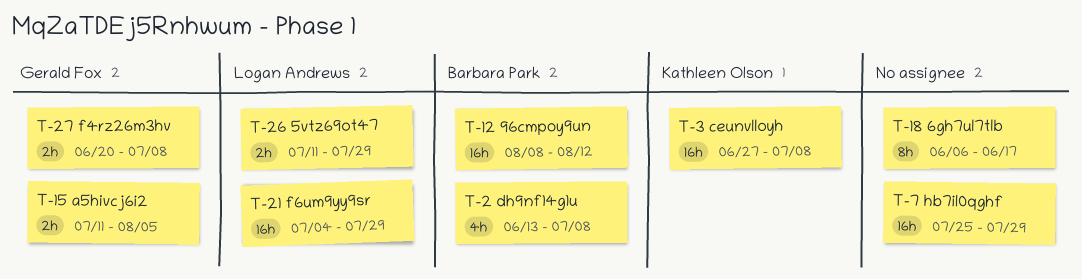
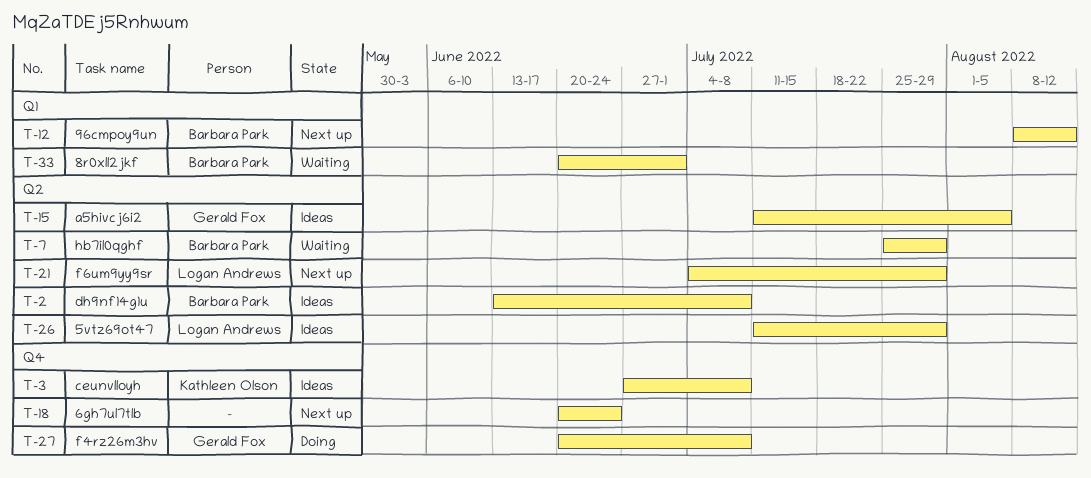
T-7, owner: none -> Barbara Park
T-18, start: Jun 6 -> Jun 20
T-18, due: Jun 17 -> Jun 24
T-33: none -> present

